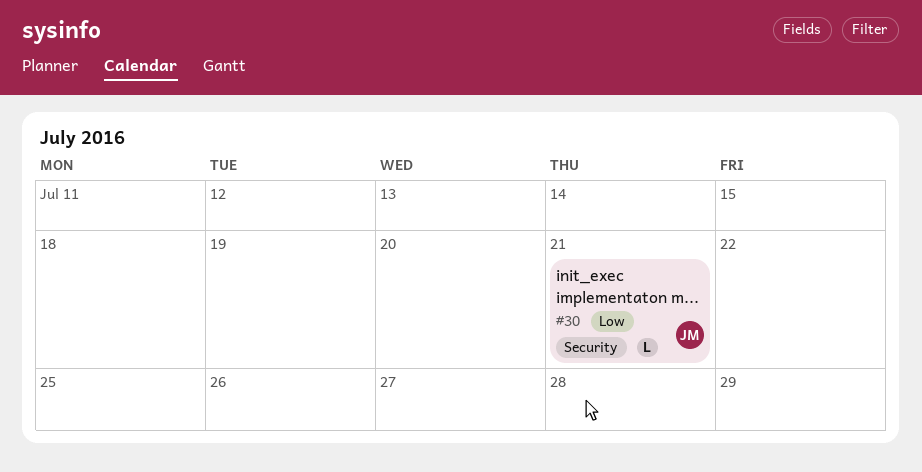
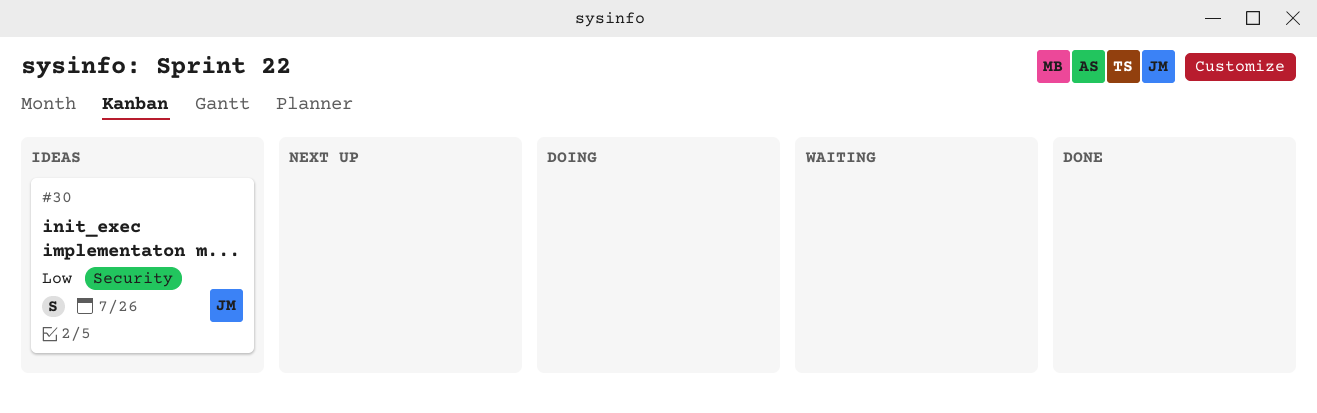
#30, estimate: L -> S
#30, due: Jul 21 -> Jul 26

